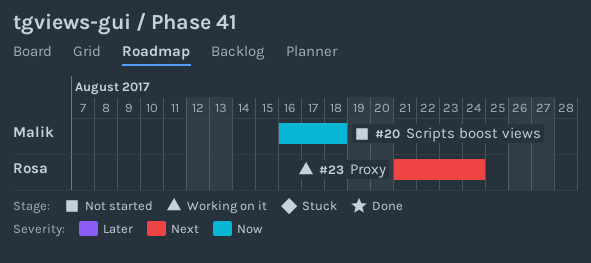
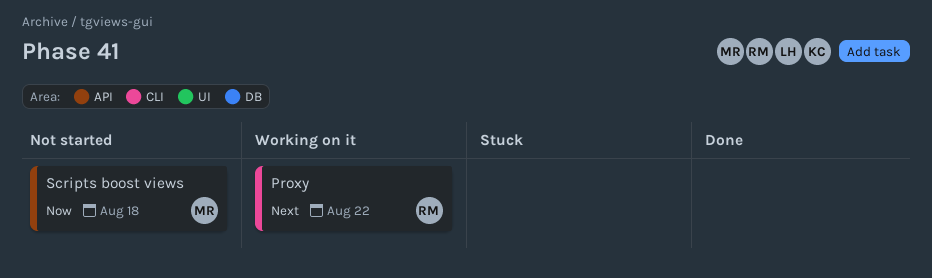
Proxy, due: Aug 24 -> Aug 22

